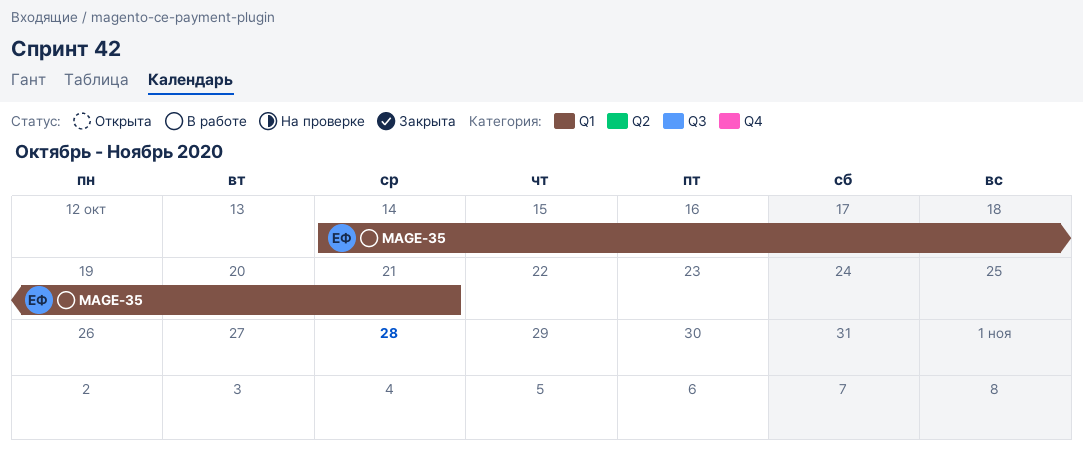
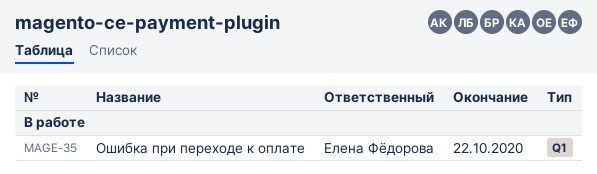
MAGE-35, due: Oct 21 -> Oct 22

